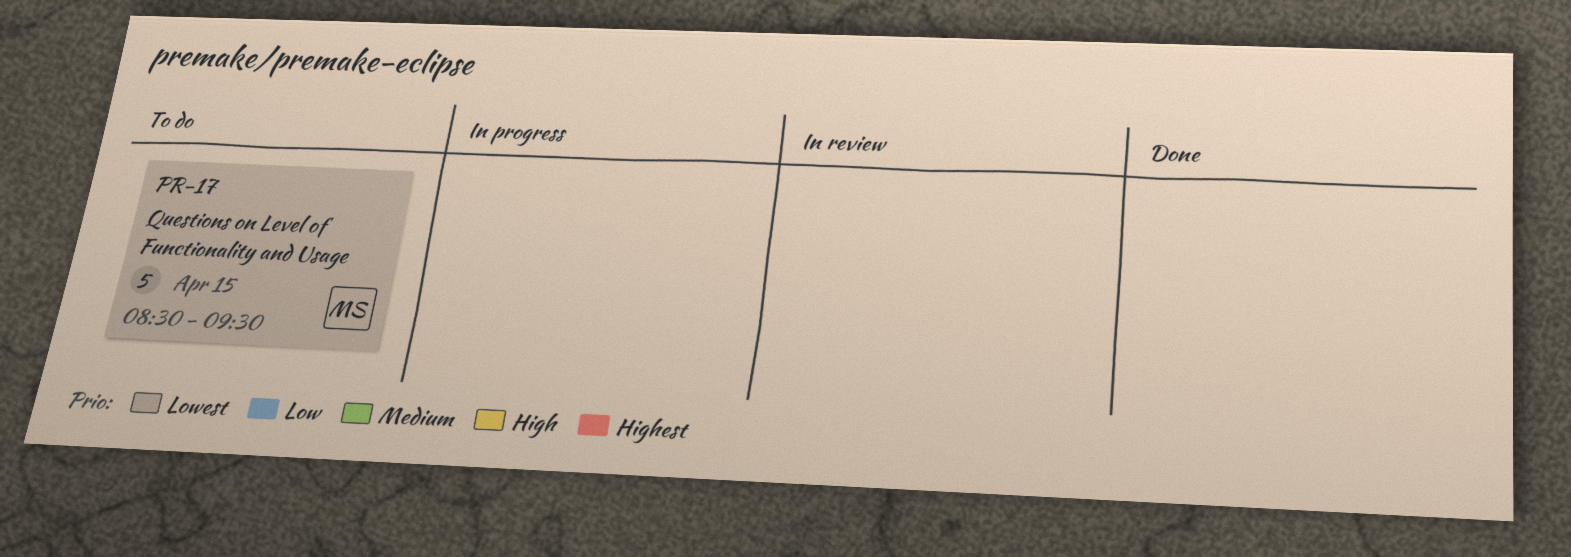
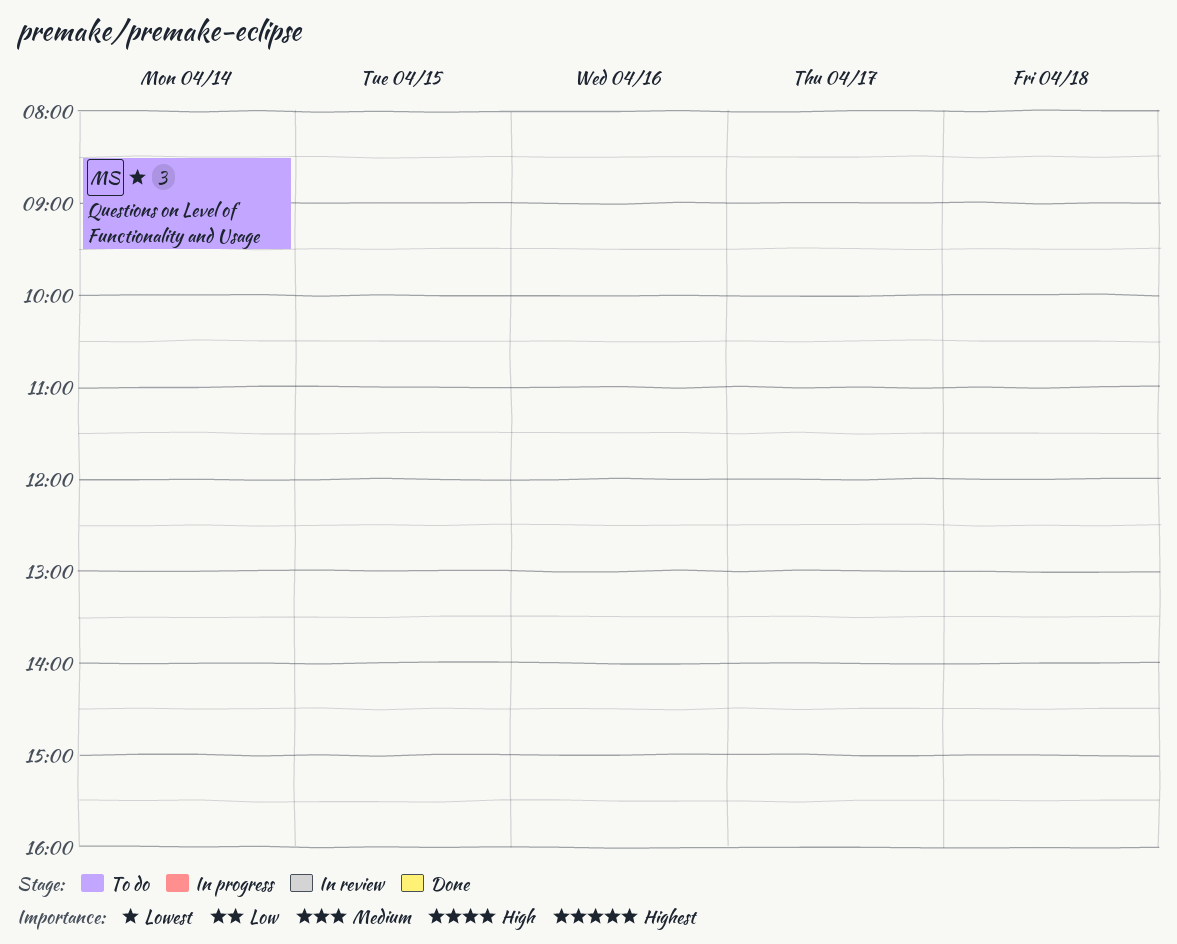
Questions on Level of Functionality and Usage, estimate: 5 -> 3
Questions on Level of Functionality and Usage, day: Apr 15 -> Apr 14

